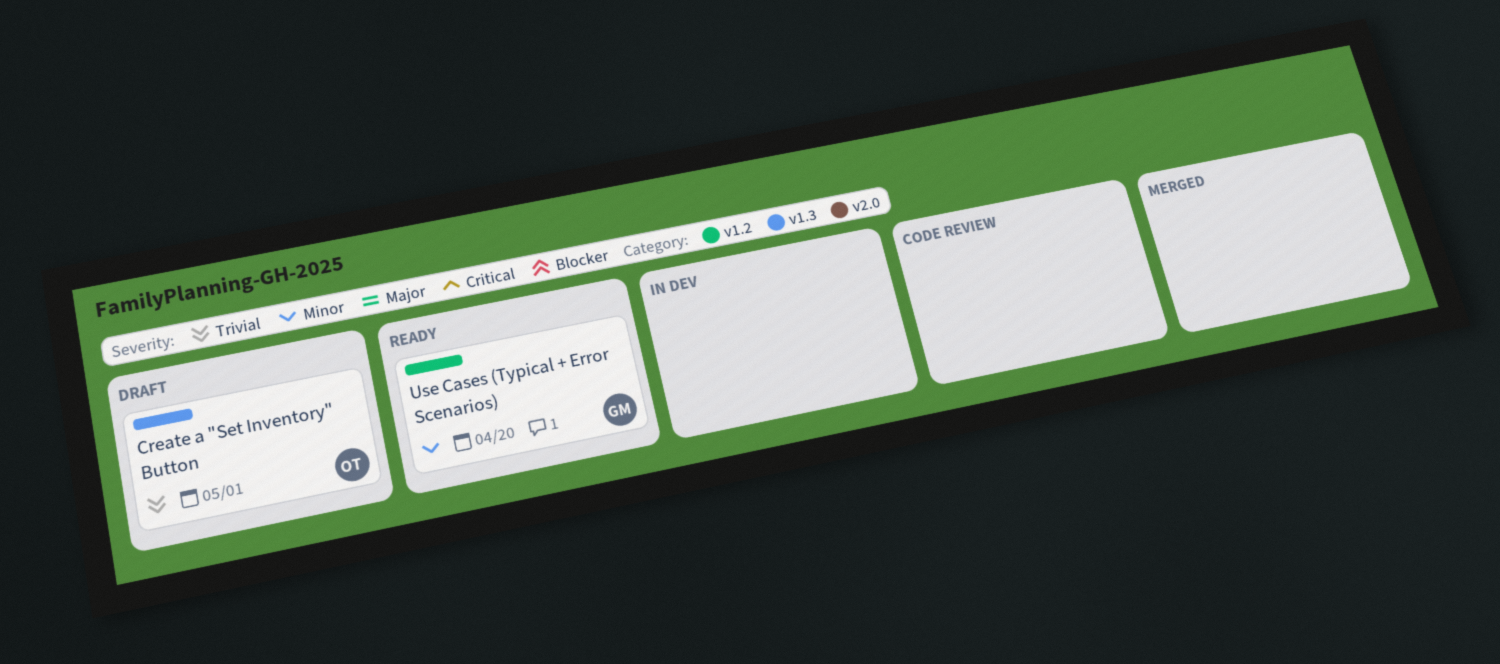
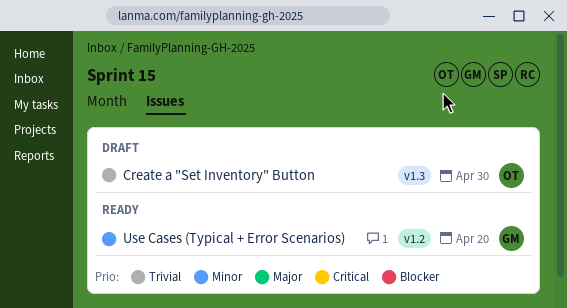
Create a "Set Inventory" Button, due: May 1 -> Apr 30

